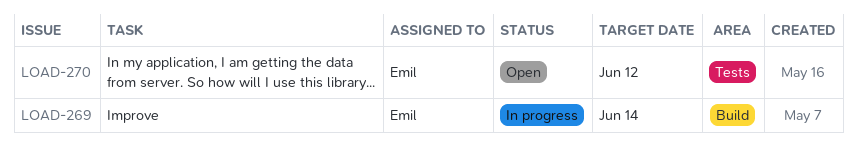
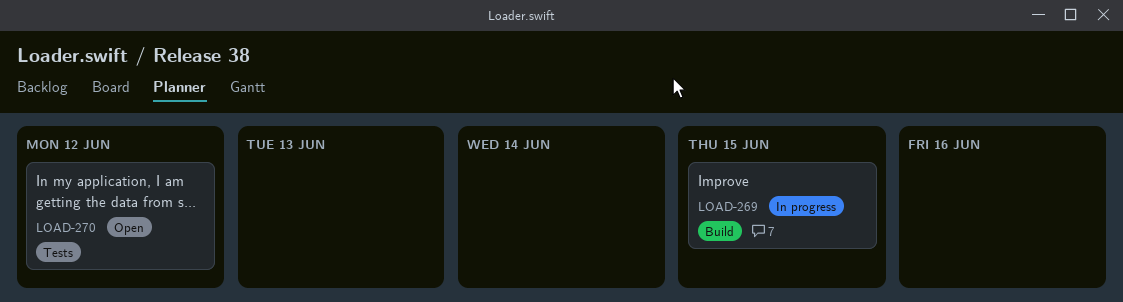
LOAD-269, due: Jun 14 -> Jun 15

